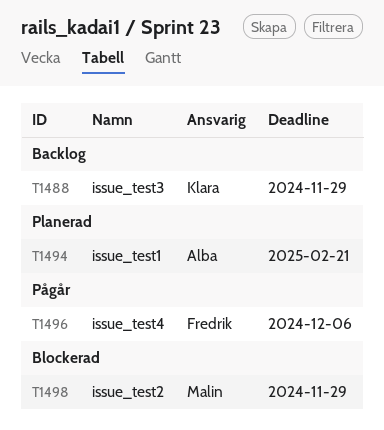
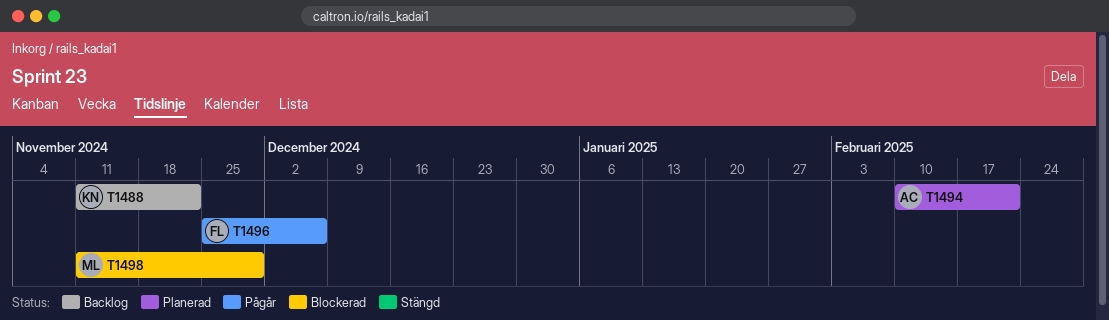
T1488, due: Nov 29 -> Nov 22

